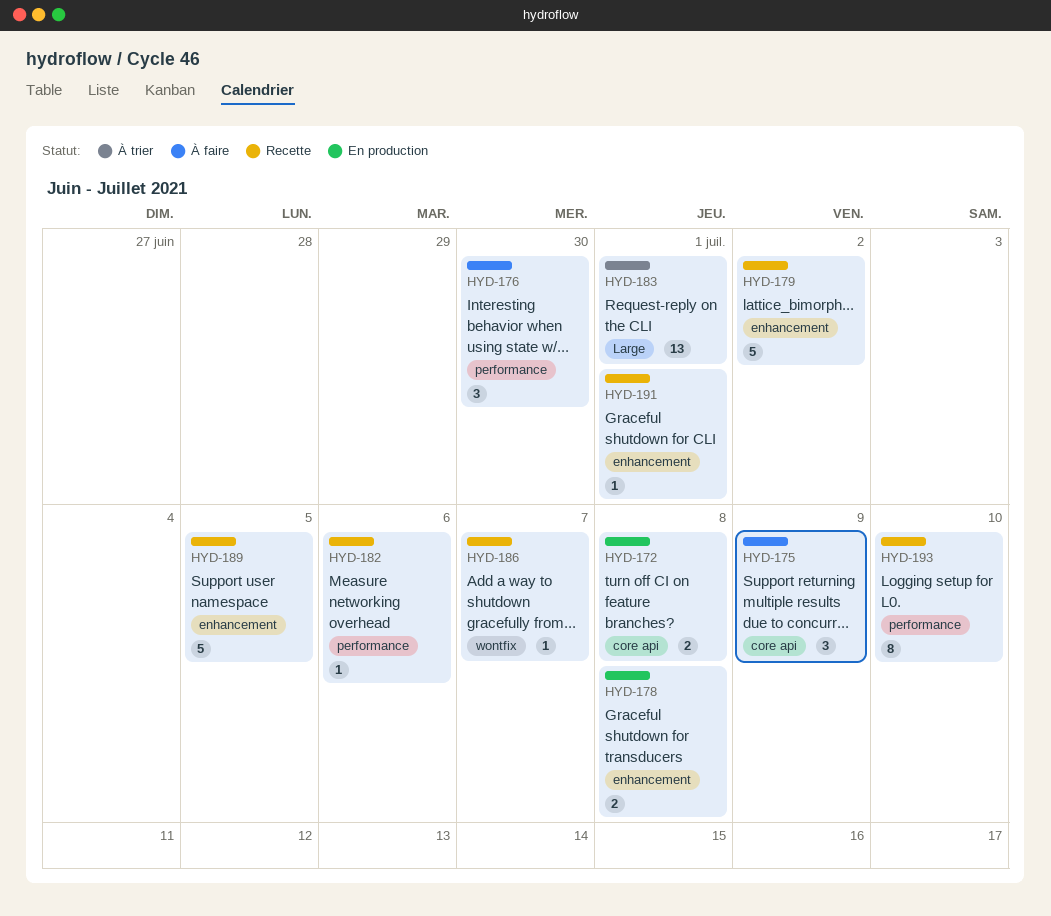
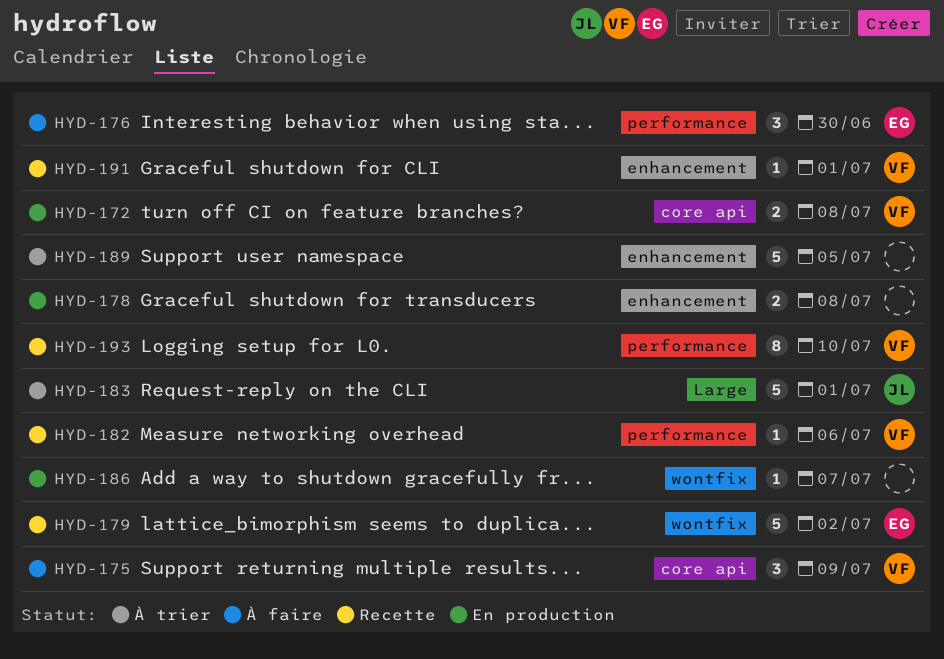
HYD-179, label: enhancement -> wontfix
HYD-183, estimate: 13 -> 5
HYD-186, status: Recette -> En production
HYD-189, status: Recette -> À trier

